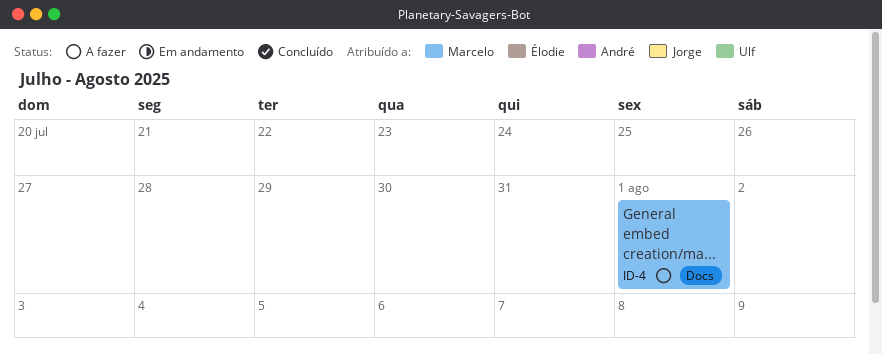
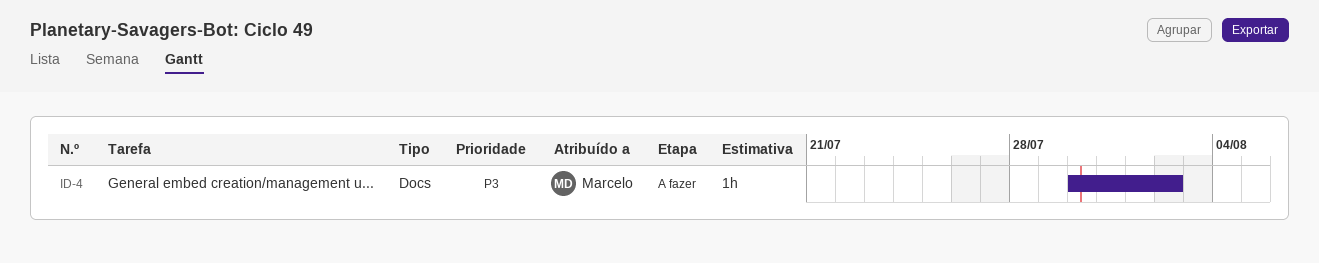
ID-4, due: Aug 1 -> Aug 2

